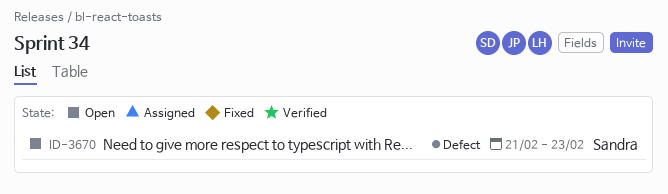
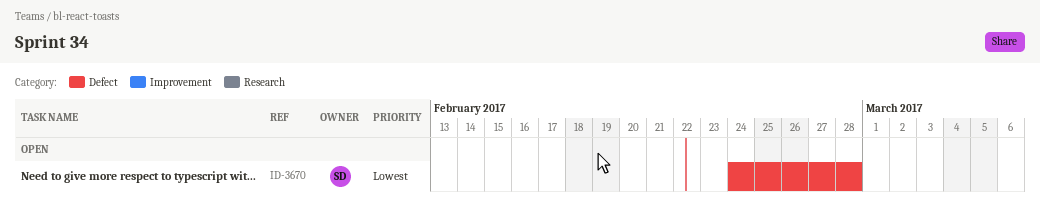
ID-3670, start: Feb 21 -> Feb 24
ID-3670, due: Feb 23 -> Feb 28

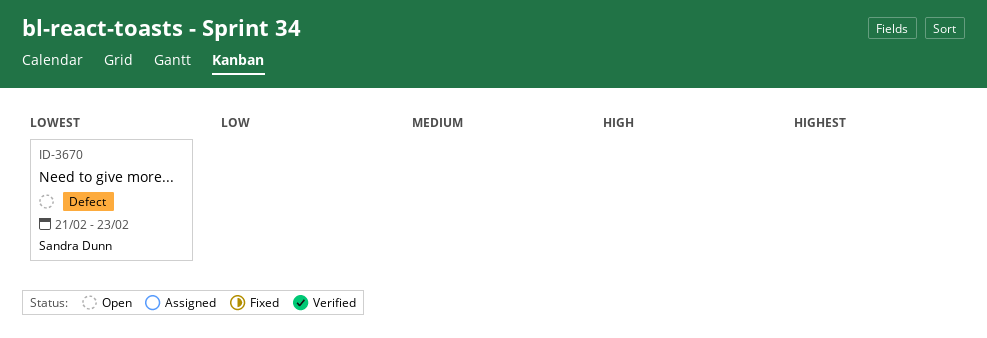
ID-3670, start: Feb 24 -> Feb 21
ID-3670, due: Feb 28 -> Feb 23

